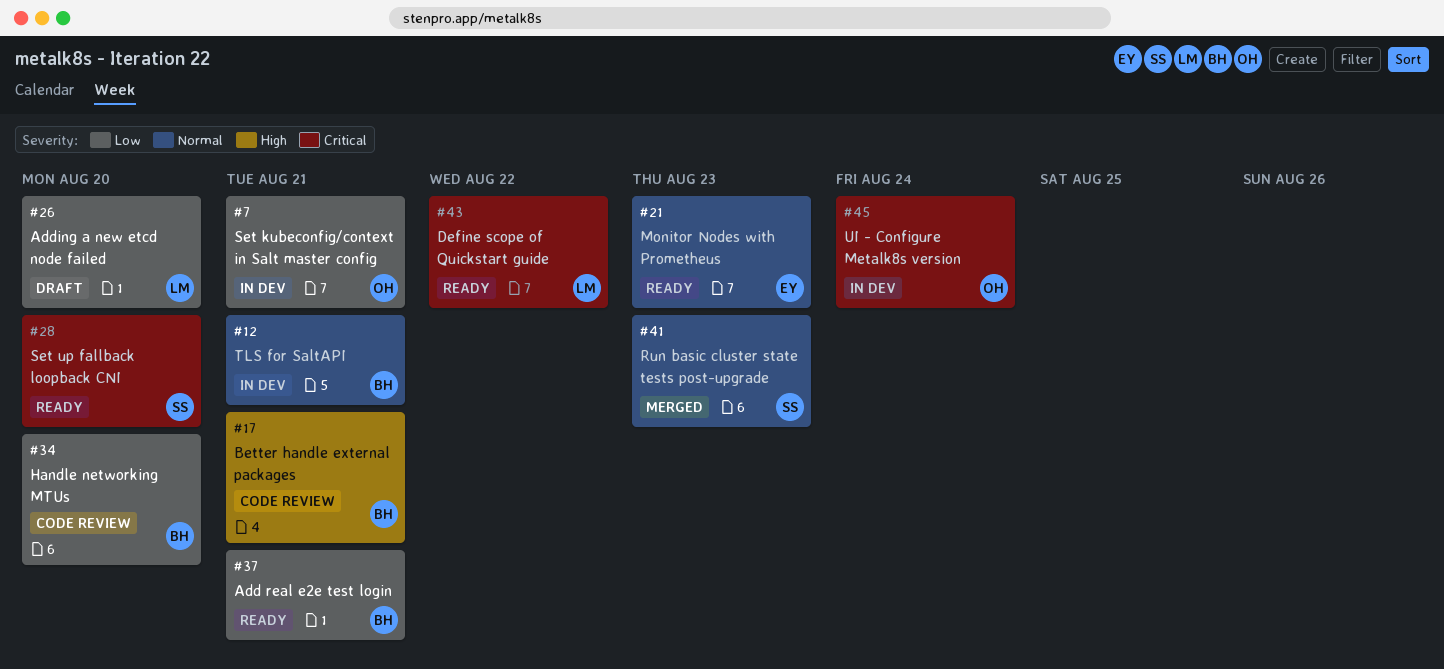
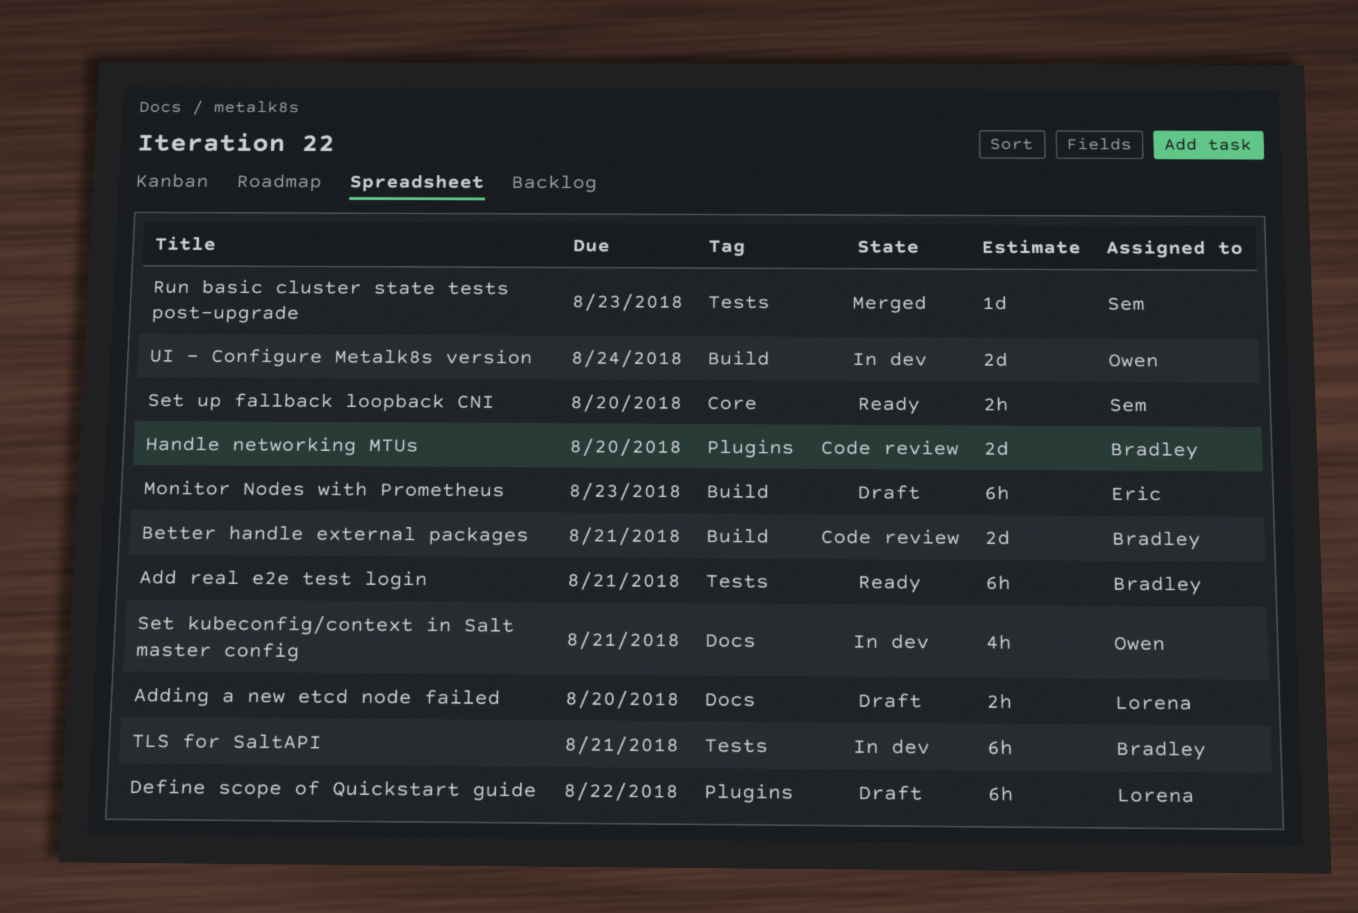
Define scope of Quickstart guide, status: Ready -> Draft
Monitor Nodes with Prometheus, status: Ready -> Draft

